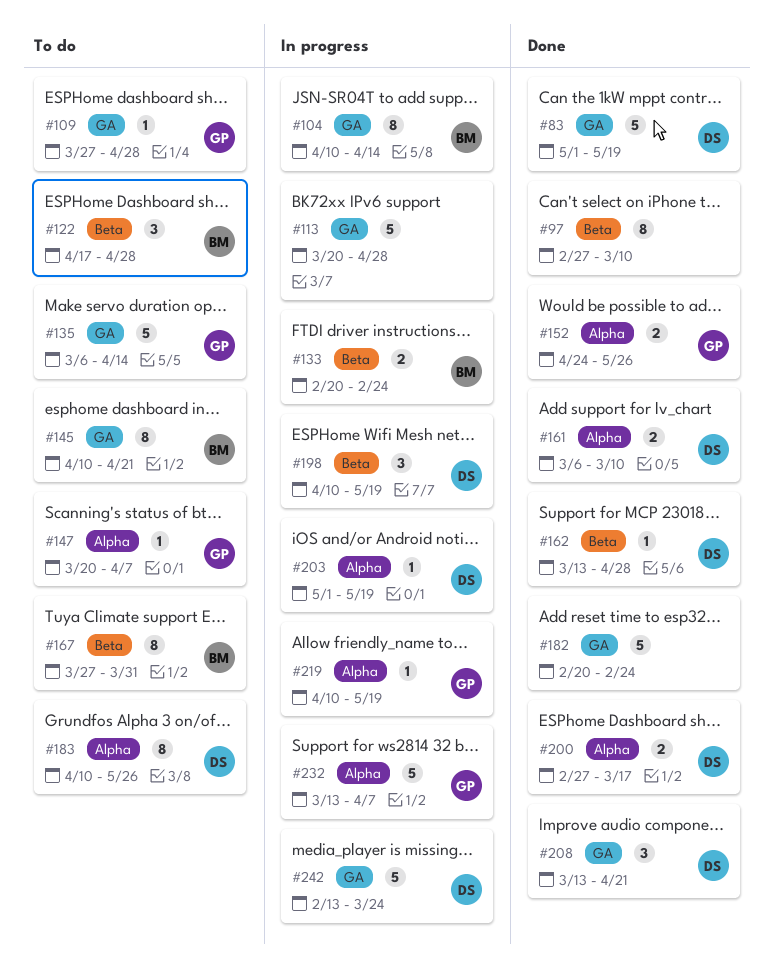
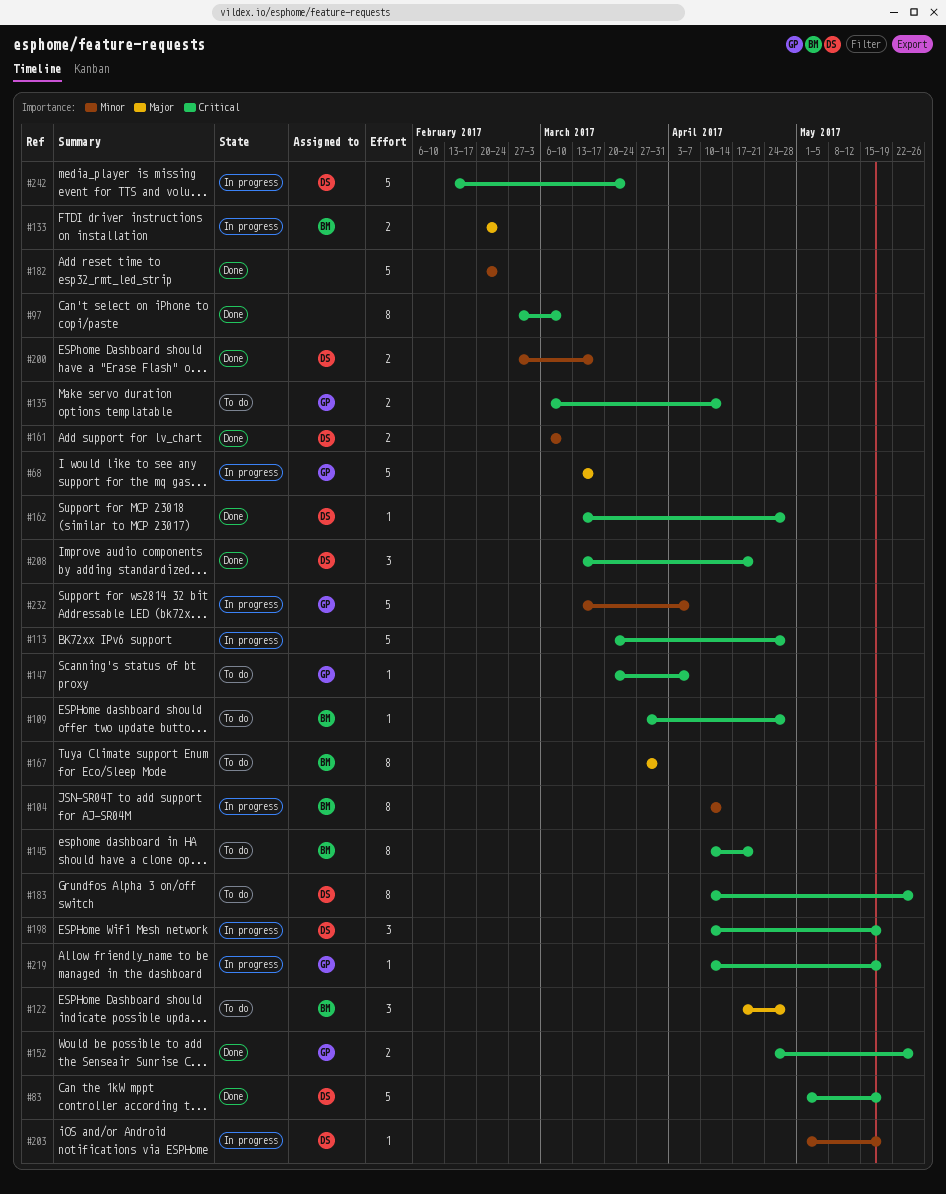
#68: none -> present
#109, owner: GP -> BM
#135, estimate: 5 -> 2

